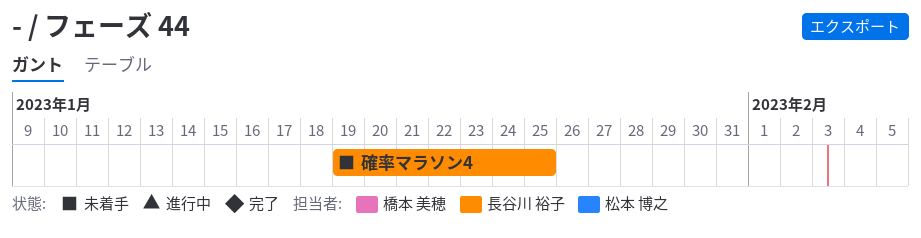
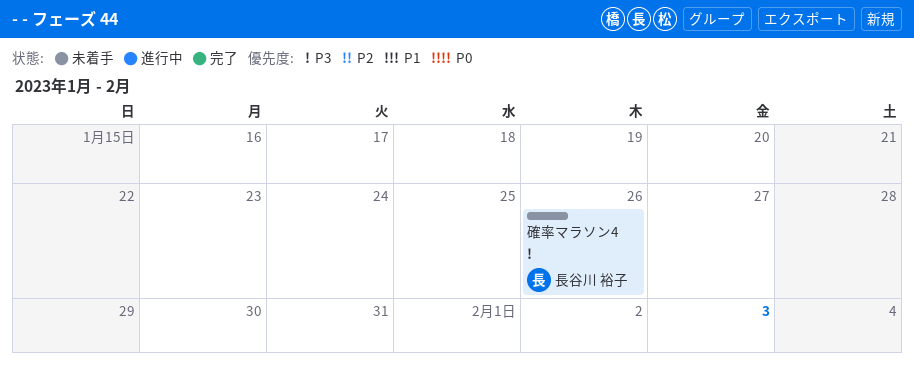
確率マラソン4, due: Jan 25 -> Jan 26

